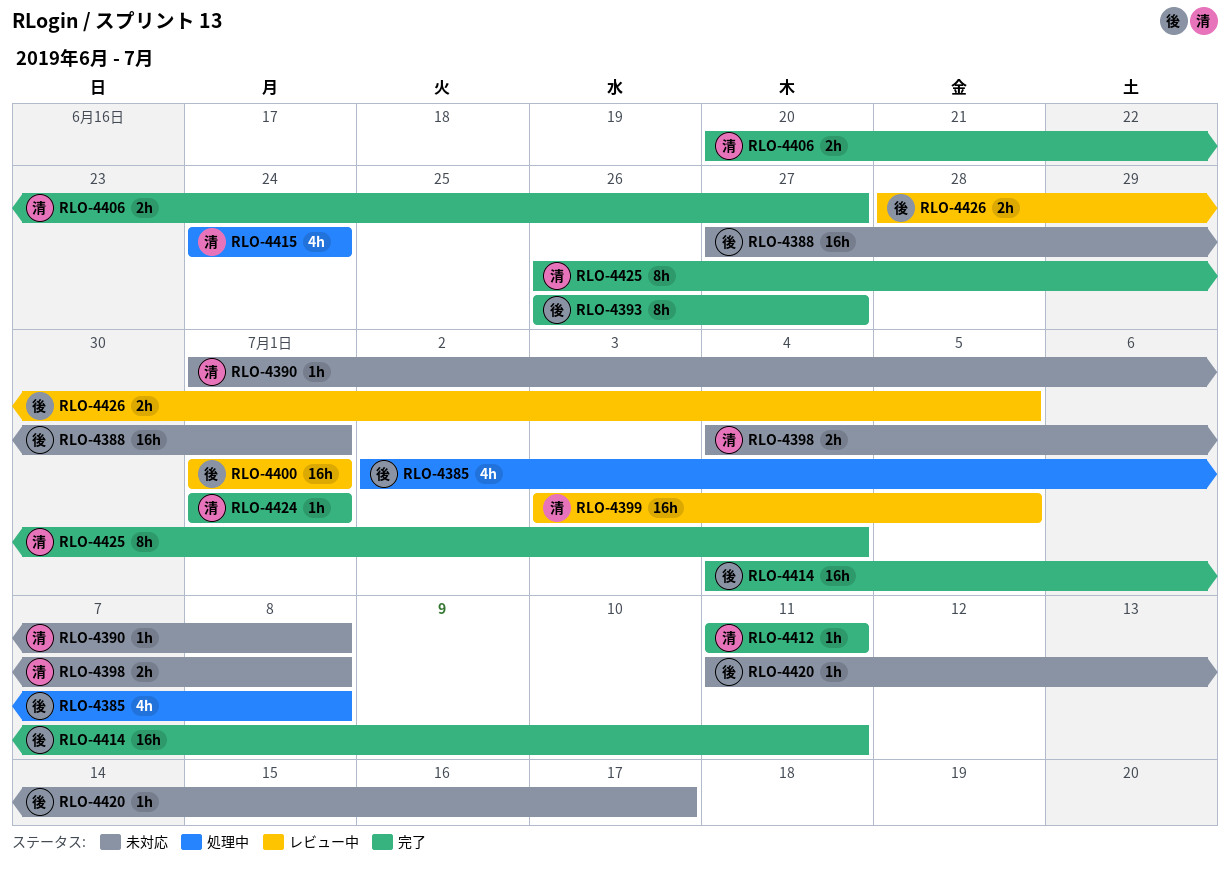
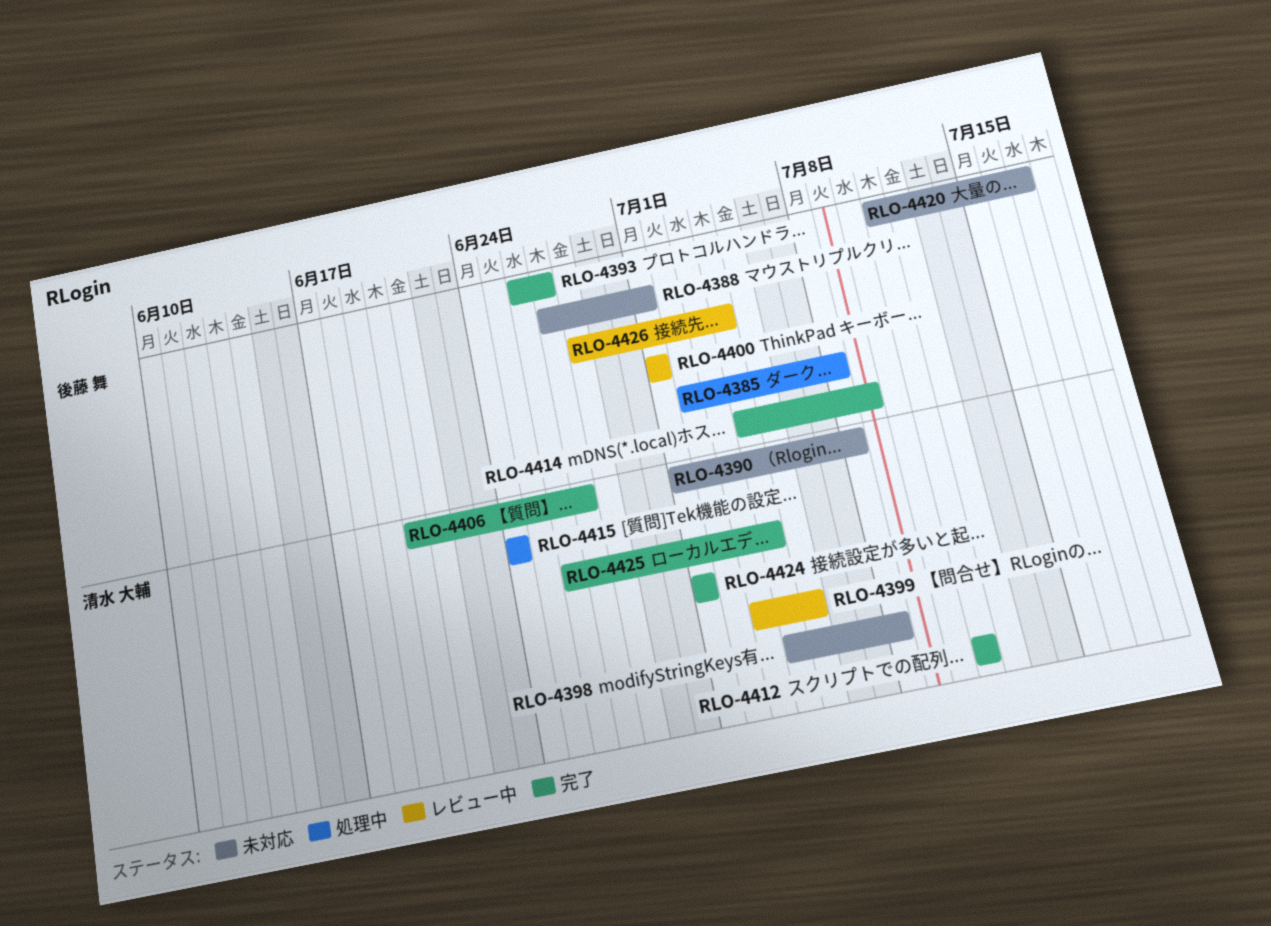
RLO-4414, due: Jul 11 -> Jul 9
RLO-4426, due: Jul 5 -> Jul 4

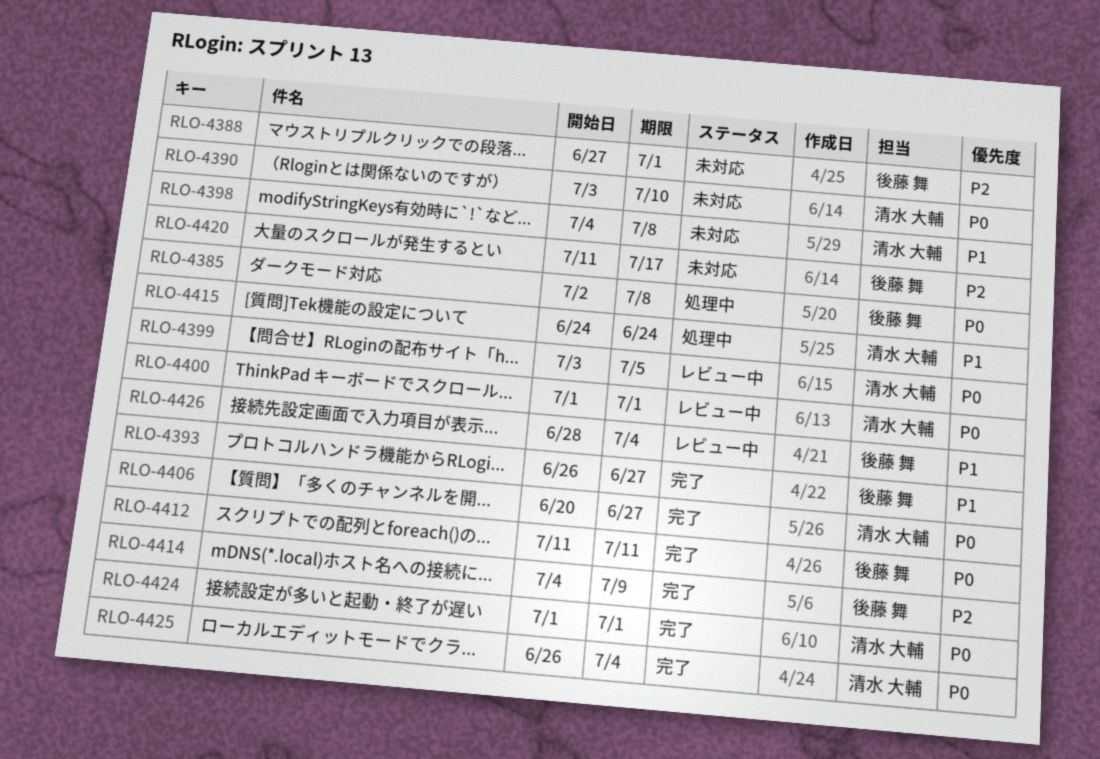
RLO-4390, start: Jul 1 -> Jul 3
RLO-4390, due: Jul 8 -> Jul 10
RLO-4400, owner: 後藤 舞 -> 清水 大輔
RLO-4412, owner: 清水 大輔 -> 後藤 舞

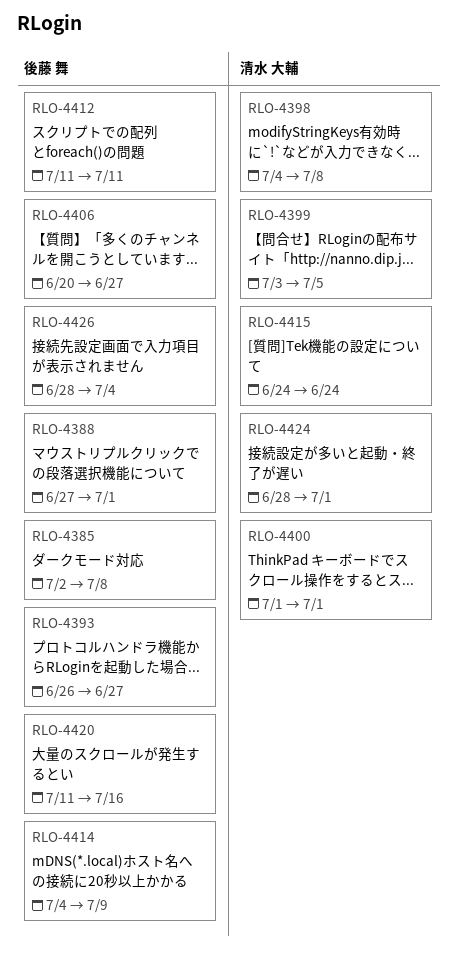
RLO-4390: present -> none
RLO-4406, owner: 清水 大輔 -> 後藤 舞
RLO-4420, due: Jul 17 -> Jul 16
RLO-4424, start: Jul 1 -> Jun 28
RLO-4425: present -> none

